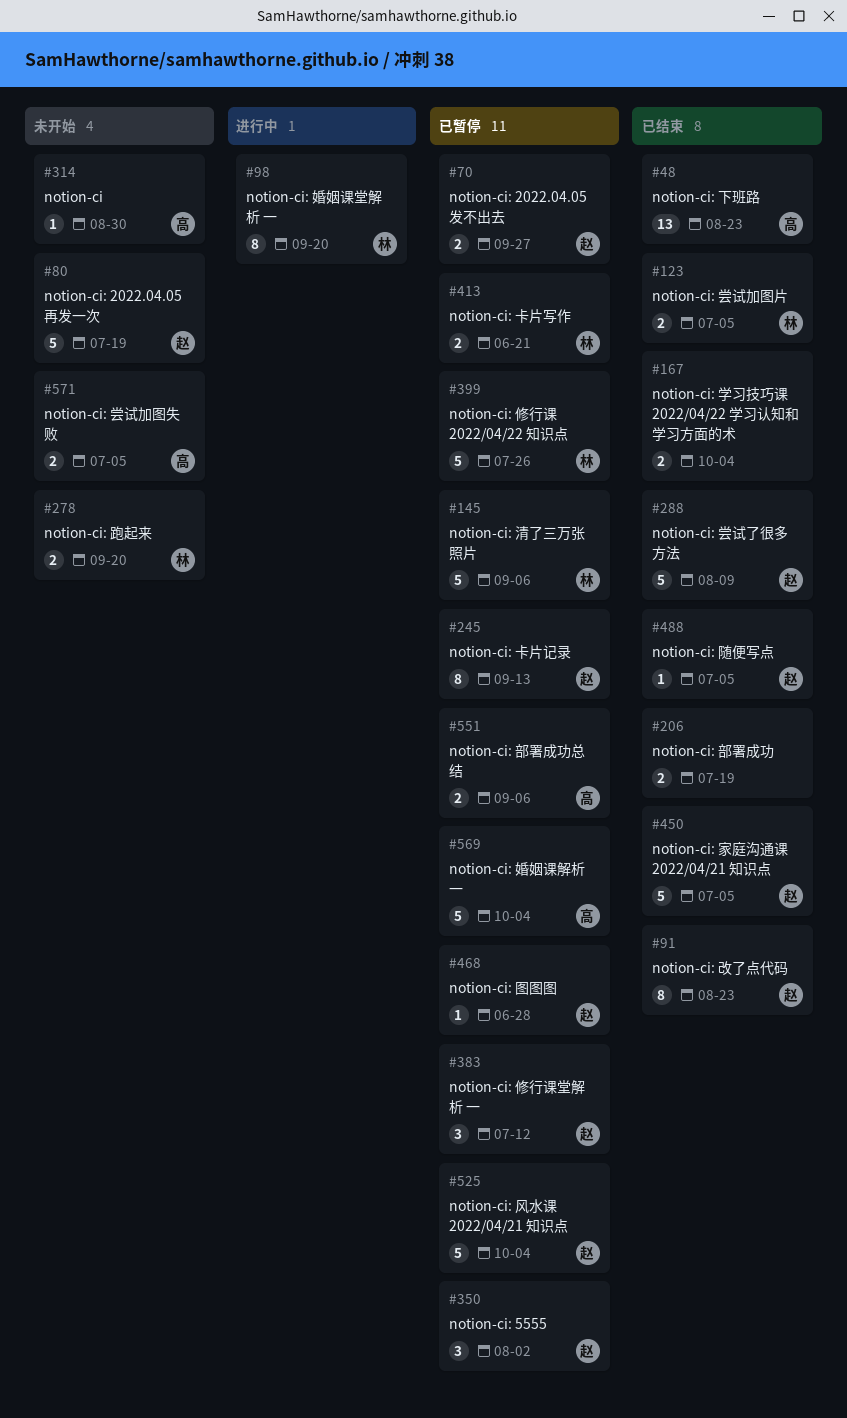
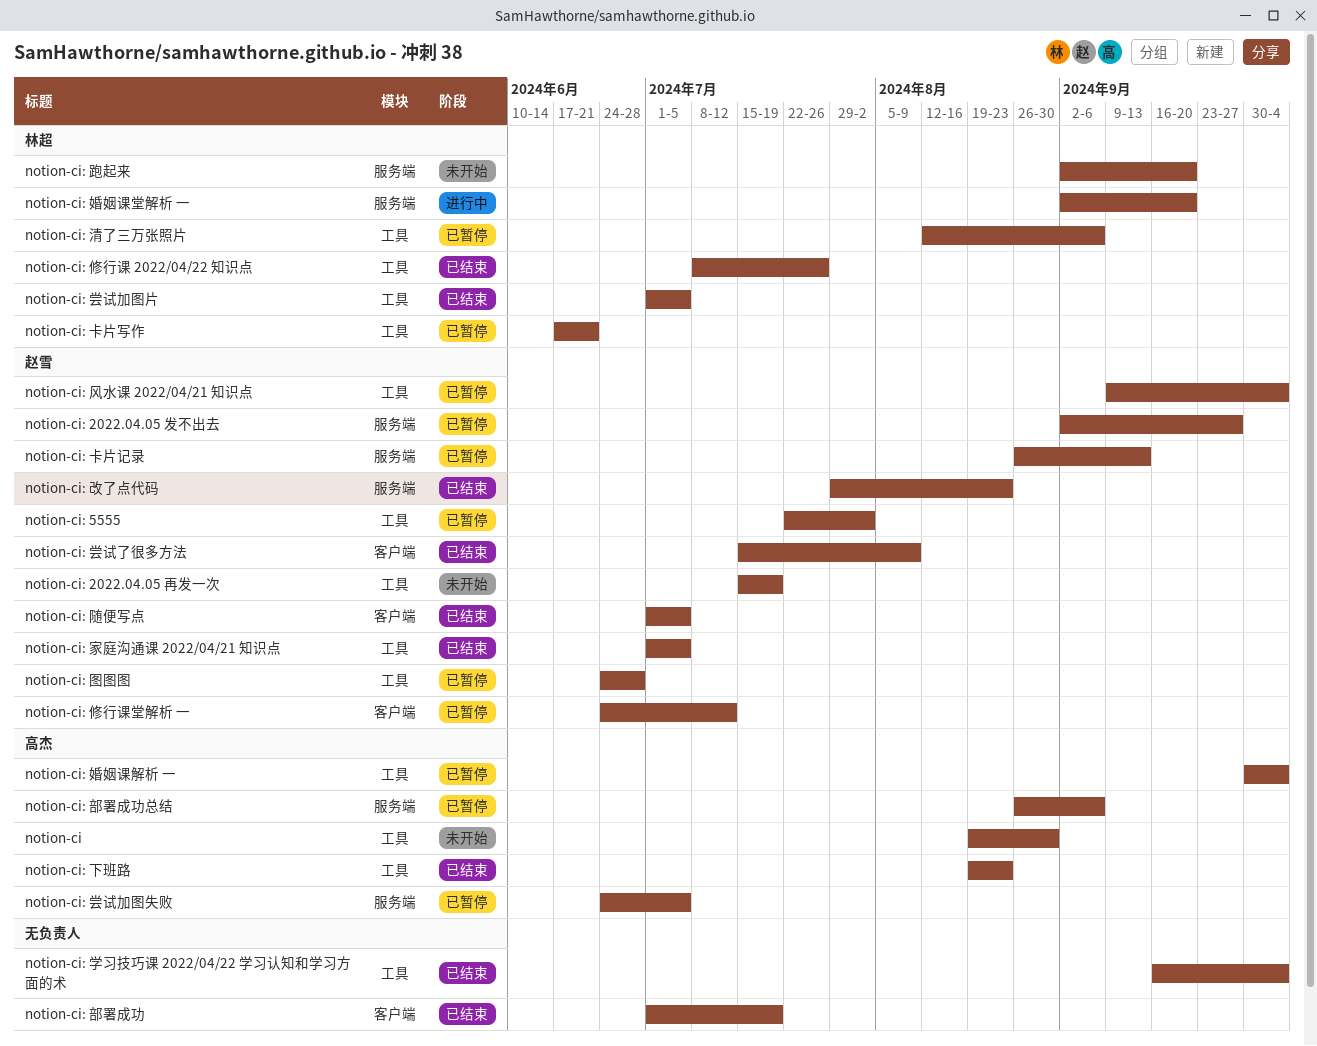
notion-ci: 修行课 2022/04/22 知识点, status: 已暂停 -> 已结束
notion-ci: 尝试加图失败, status: 未开始 -> 已暂停

